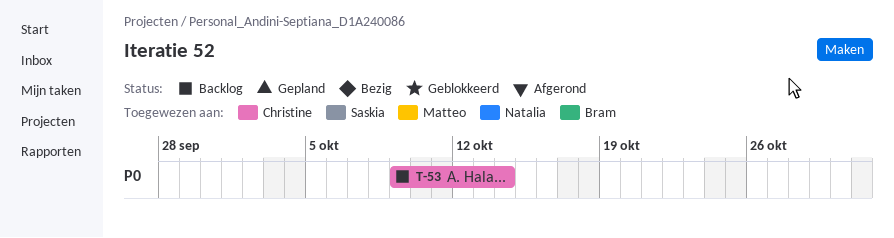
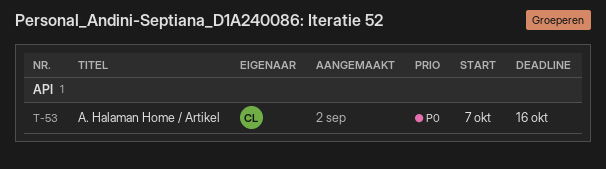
T-53, start: Oct 9 -> Oct 7
T-53, due: Oct 14 -> Oct 16

